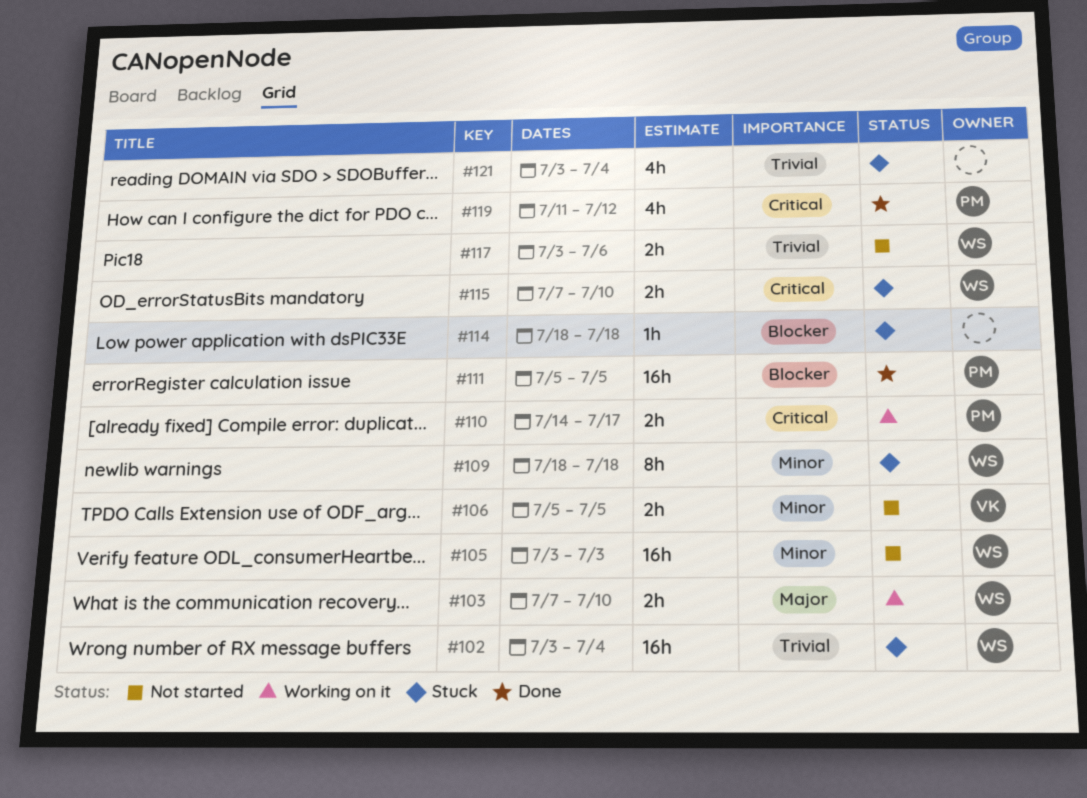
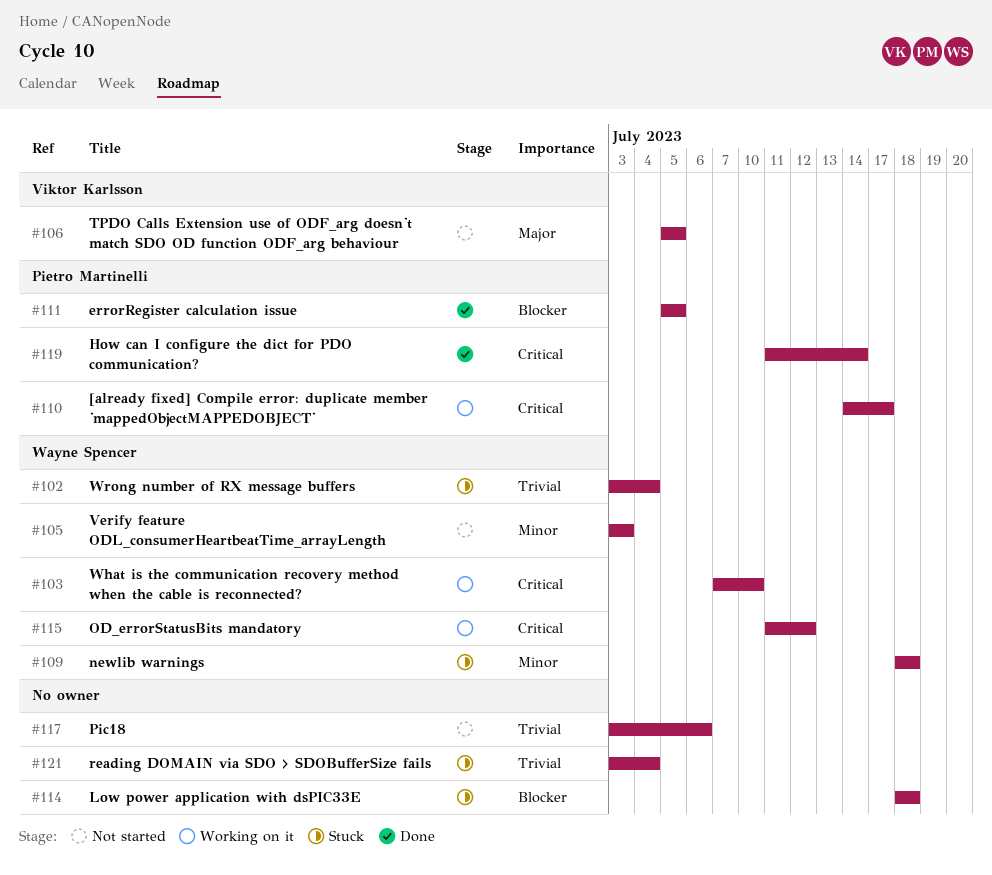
#103, priority: Major -> Critical
#106, priority: Minor -> Major
#115, status: Stuck -> Working on it
#115, start: Jul 7 -> Jul 11
#115, due: Jul 10 -> Jul 12
#117, owner: Wayne Spencer -> none
#119, due: Jul 12 -> Jul 14

